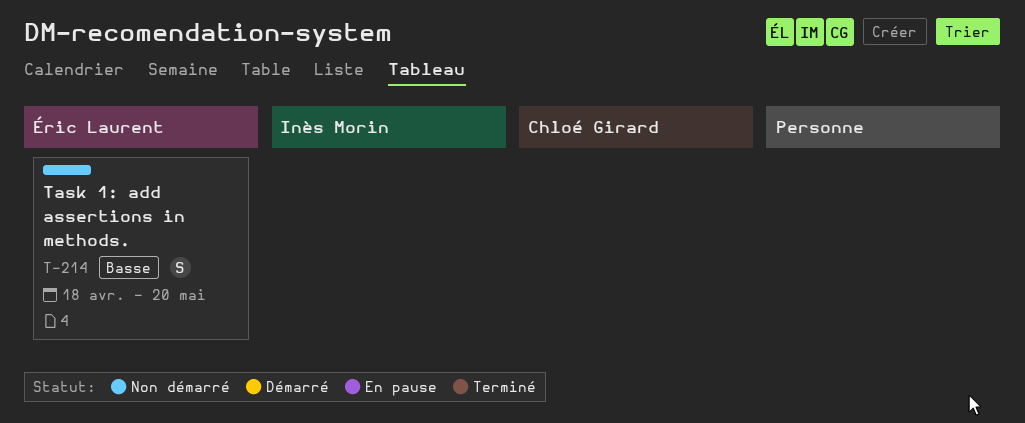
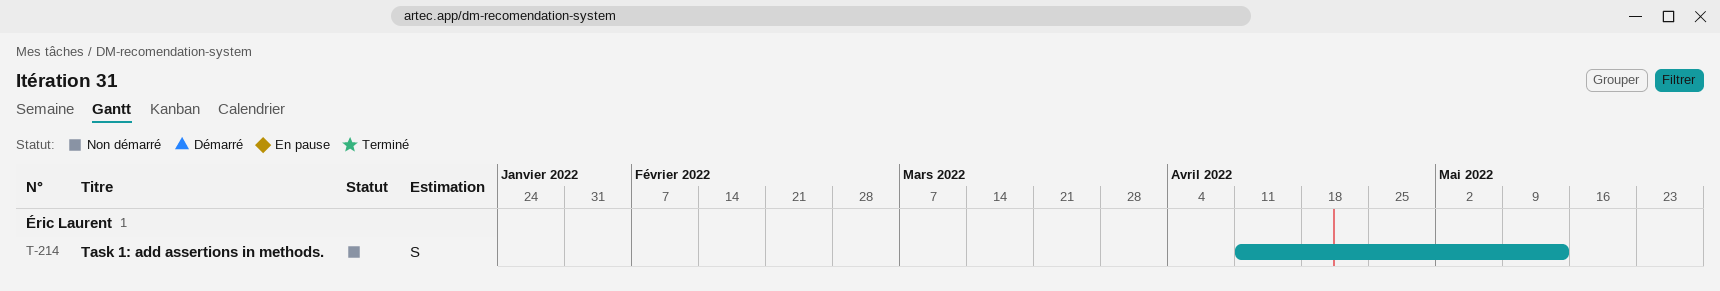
T-214, start: Apr 18 -> Apr 11
T-214, due: May 20 -> May 13

